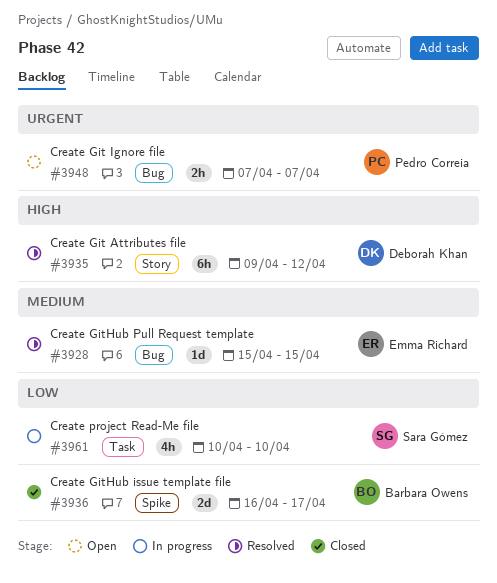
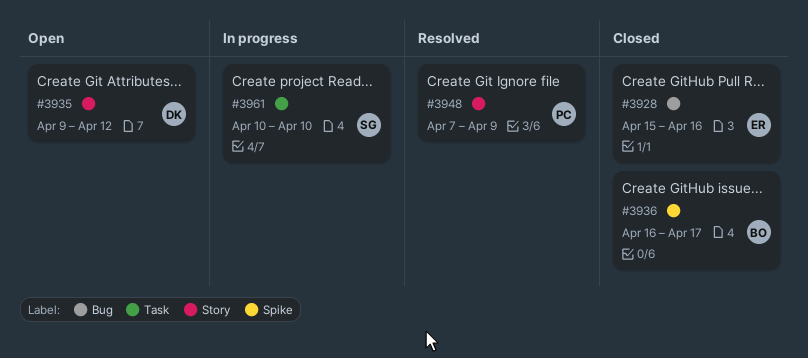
#3928, status: Resolved -> Closed
#3928, due: Apr 15 -> Apr 16
#3935, status: Resolved -> Open
#3948, status: Open -> Resolved
#3948, label: Bug -> Story
#3948, due: Apr 7 -> Apr 9

